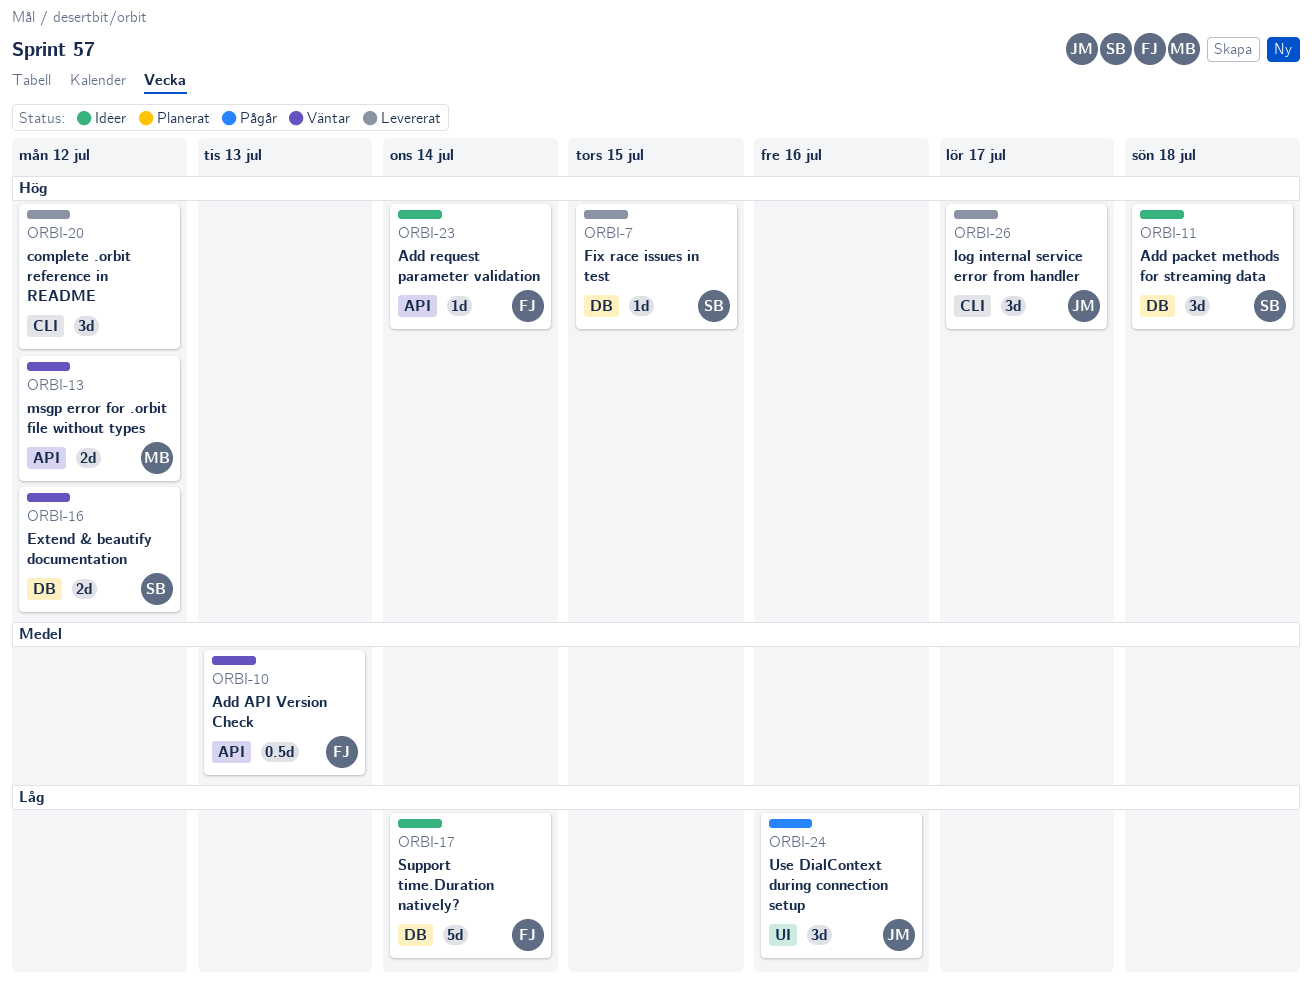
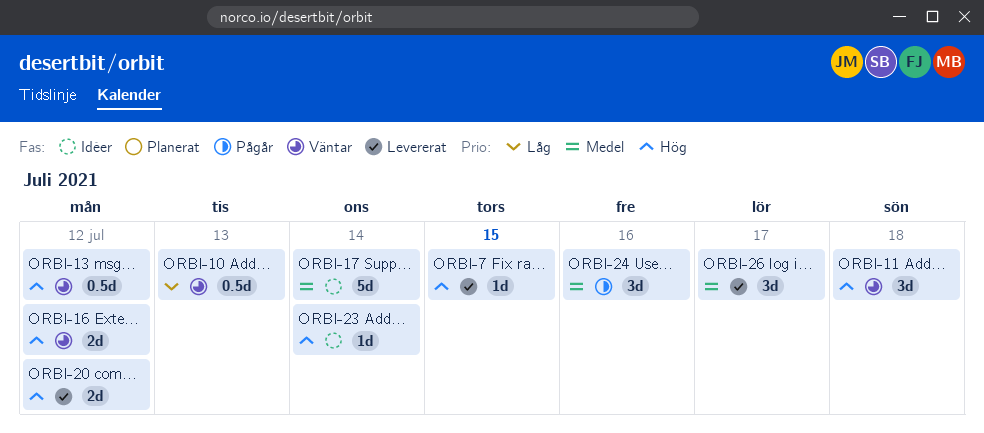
ORBI-10, priority: Medel -> Låg
ORBI-11, status: Idéer -> Väntar
ORBI-13, estimate: 2d -> 0.5d
ORBI-17, priority: Låg -> Medel
ORBI-20, estimate: 3d -> 2d
ORBI-24, priority: Låg -> Medel
ORBI-26, priority: Hög -> Medel

